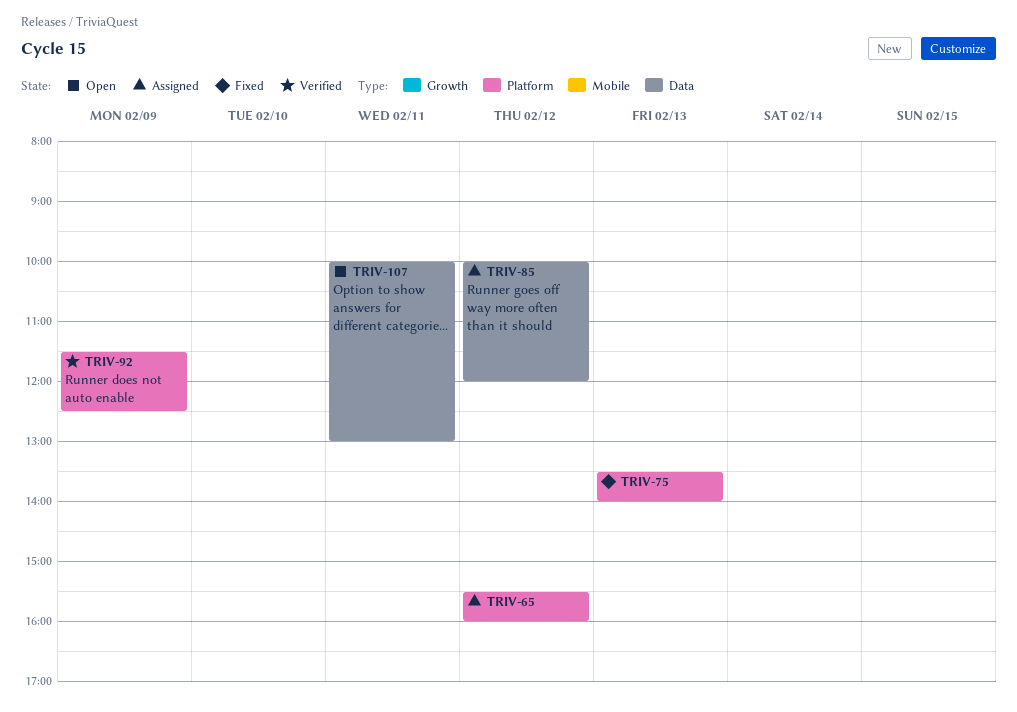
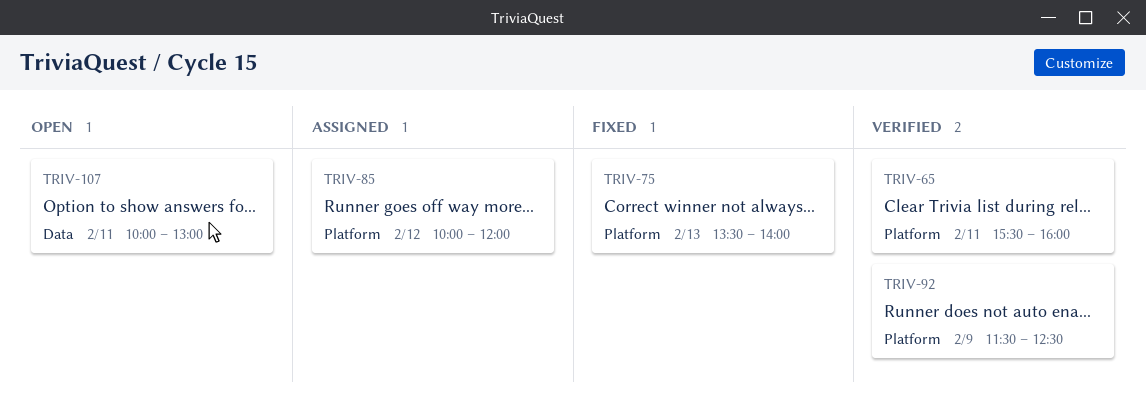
TRIV-65, status: Assigned -> Verified
TRIV-65, day: Feb 12 -> Feb 11
TRIV-85, label: Data -> Platform

